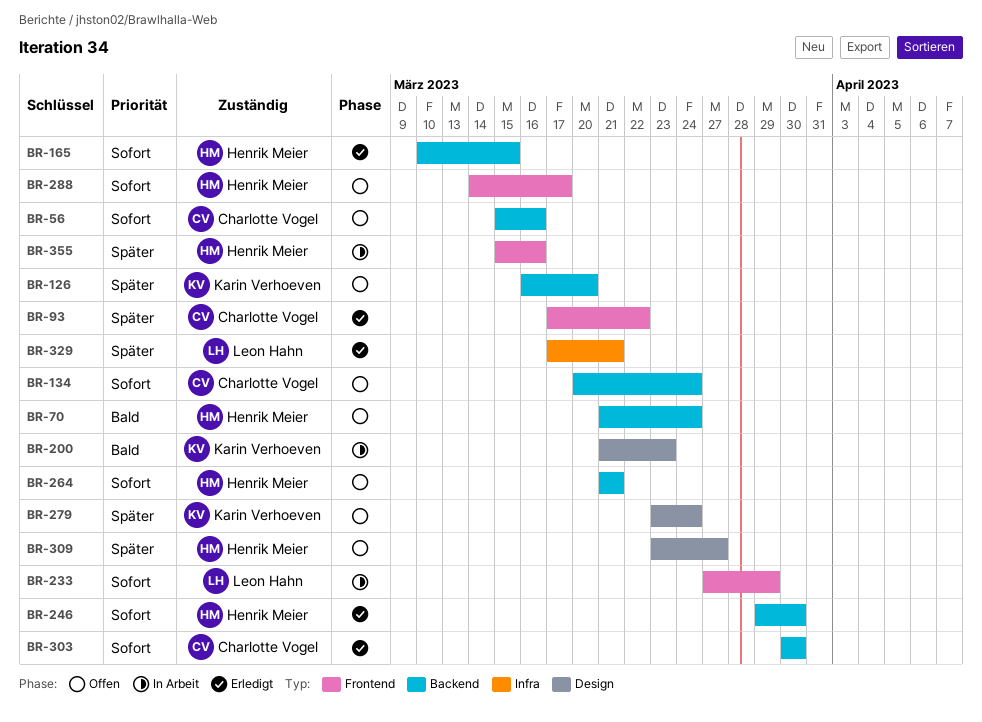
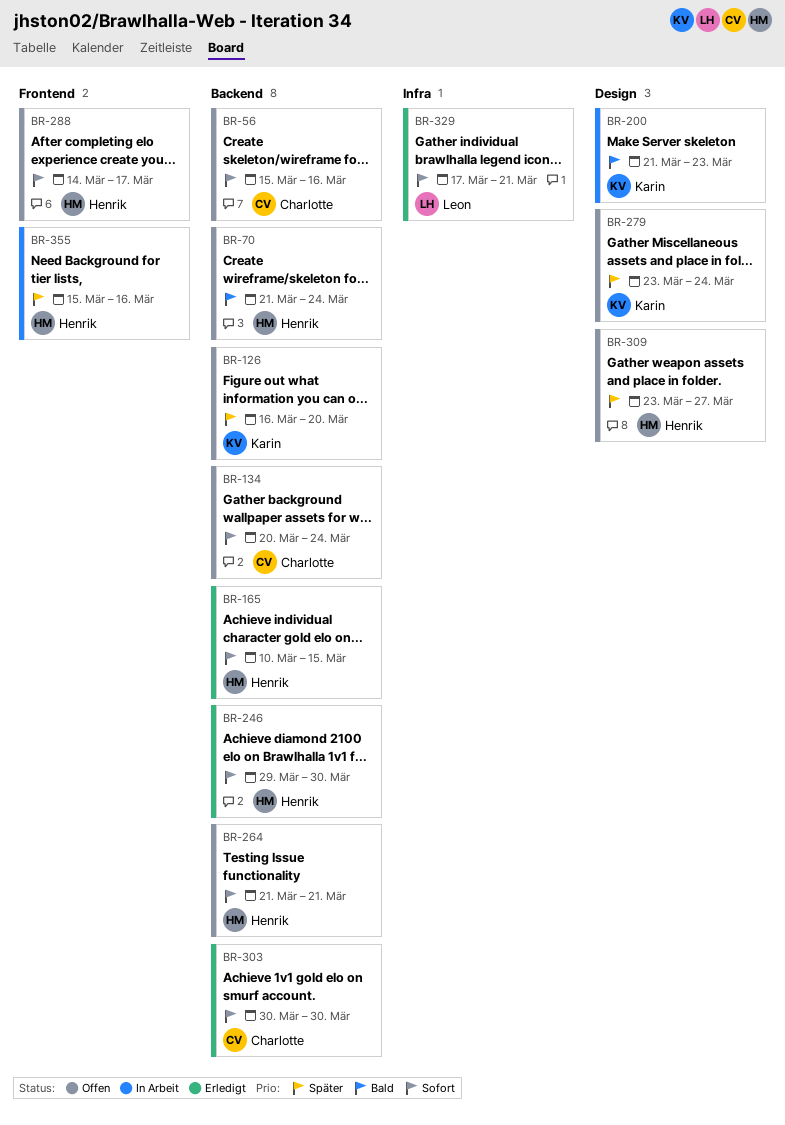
BR-93: present -> none
BR-233: present -> none
BR-329, priority: Später -> Sofort

